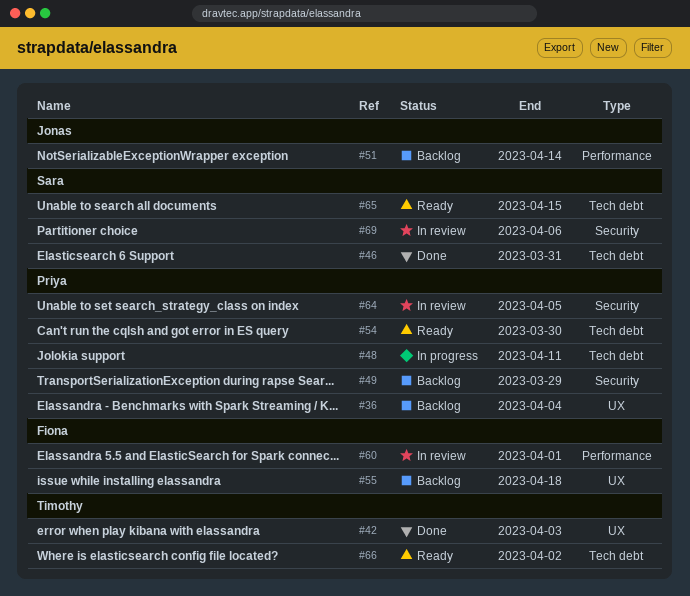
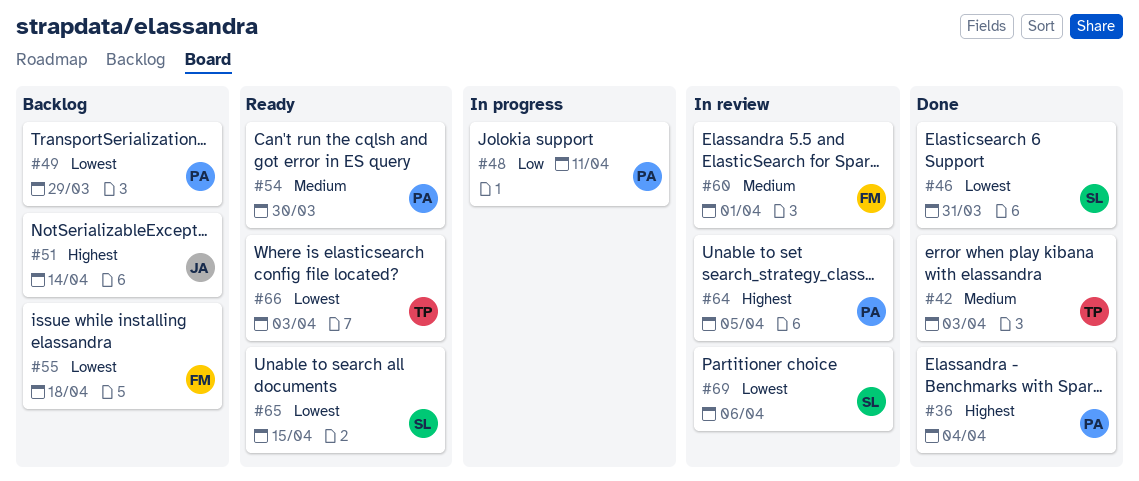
#36, status: Backlog -> Done
#66, due: Apr 2 -> Apr 3

